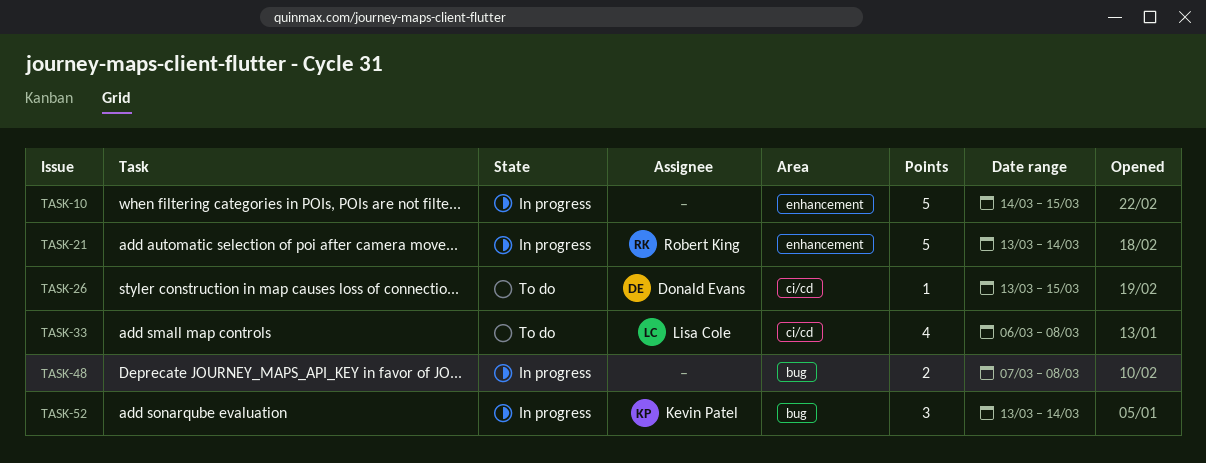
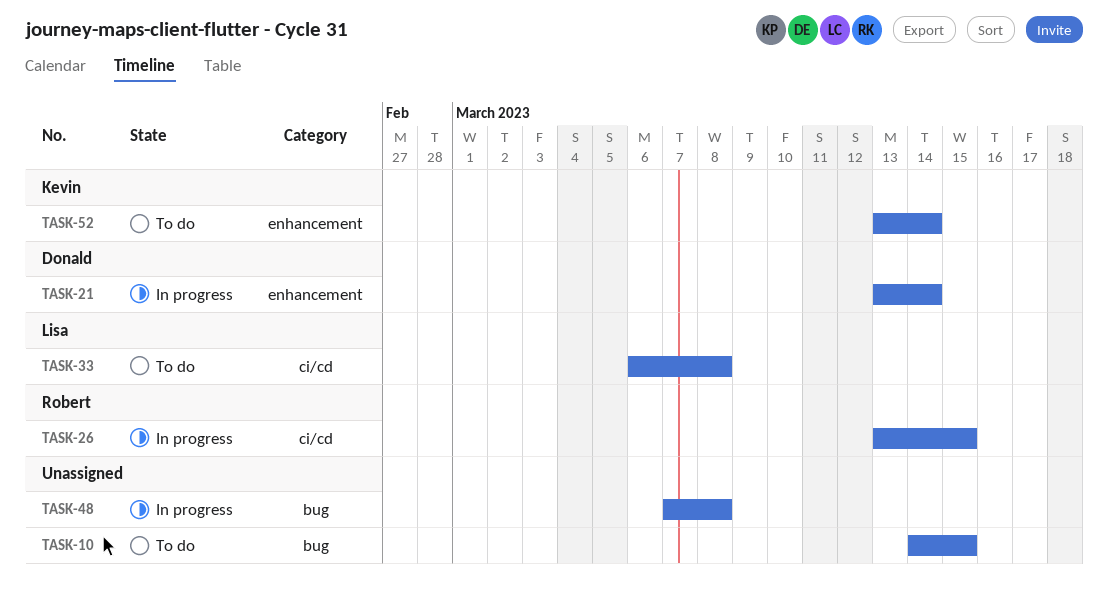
TASK-10, status: In progress -> To do
TASK-10, label: enhancement -> bug
TASK-21, owner: Robert King -> Donald Evans
TASK-26, status: To do -> In progress
TASK-26, owner: Donald Evans -> Robert King
TASK-52, status: In progress -> To do
TASK-52, label: bug -> enhancement

